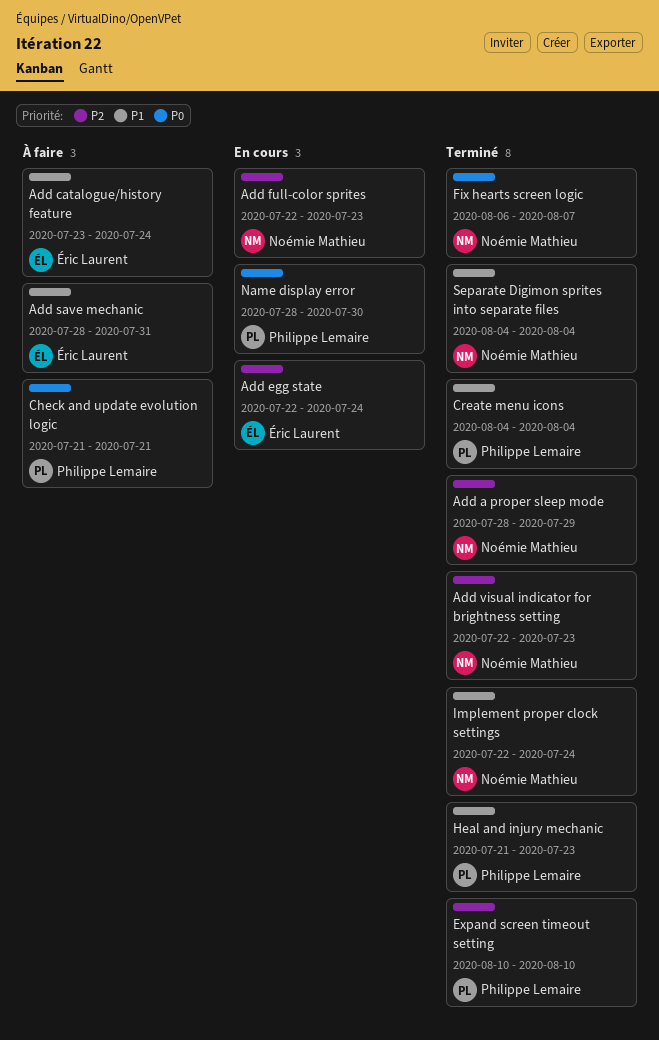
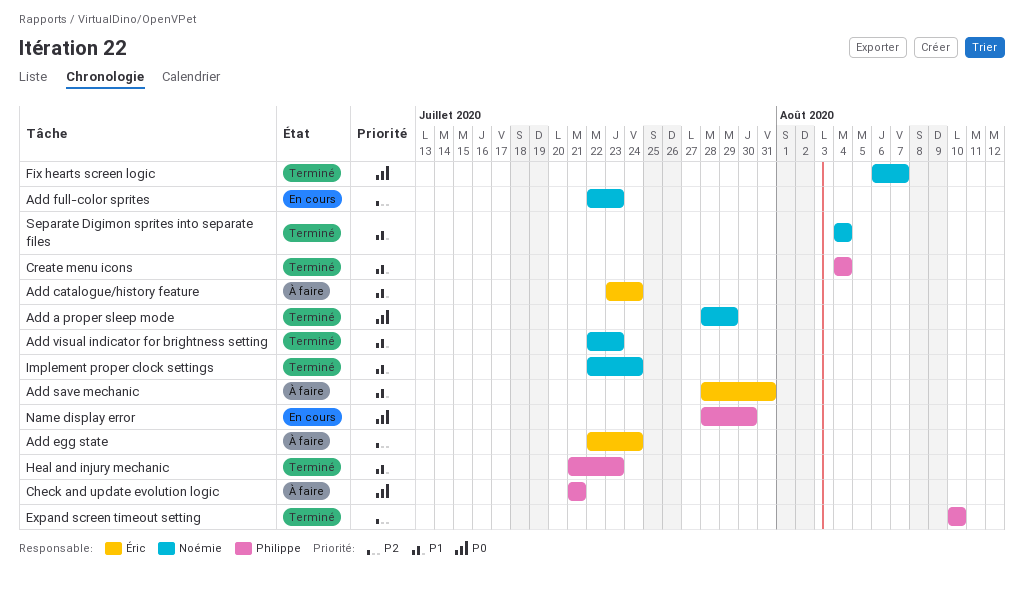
Add a proper sleep mode, priority: P2 -> P0
Add egg state, status: En cours -> À faire
Add visual indicator for brightness setting, priority: P2 -> P1

